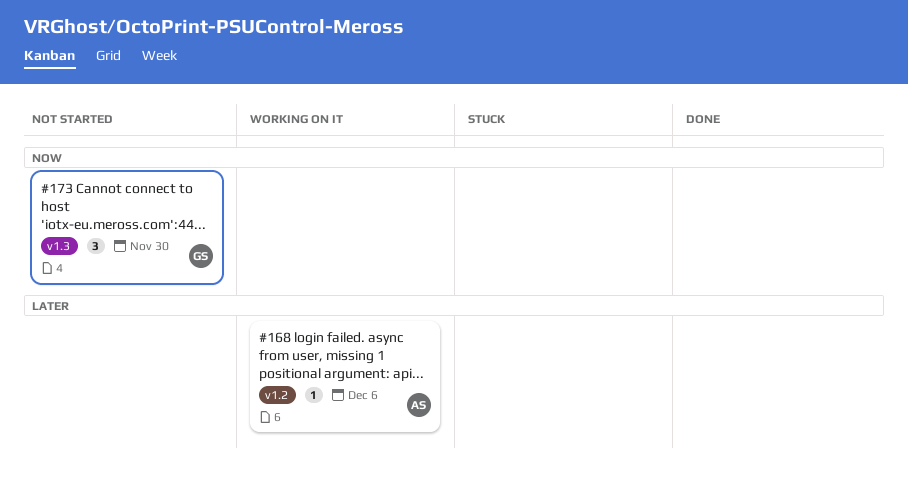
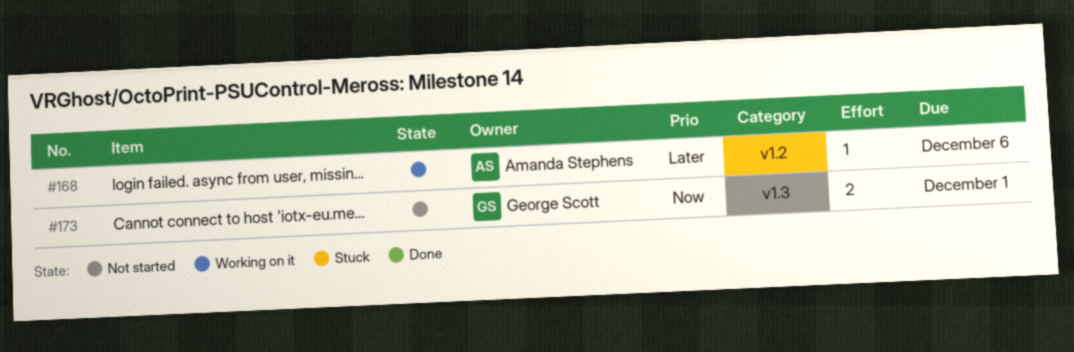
#173, estimate: 3 -> 2
#173, due: Nov 30 -> Dec 1

